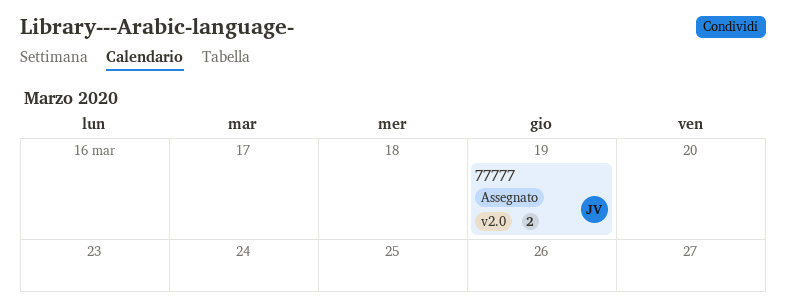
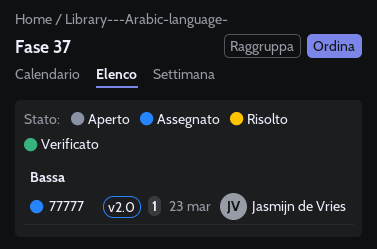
77777, estimate: 2 -> 1
77777, due: Mar 19 -> Mar 23

